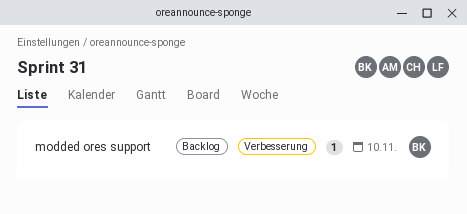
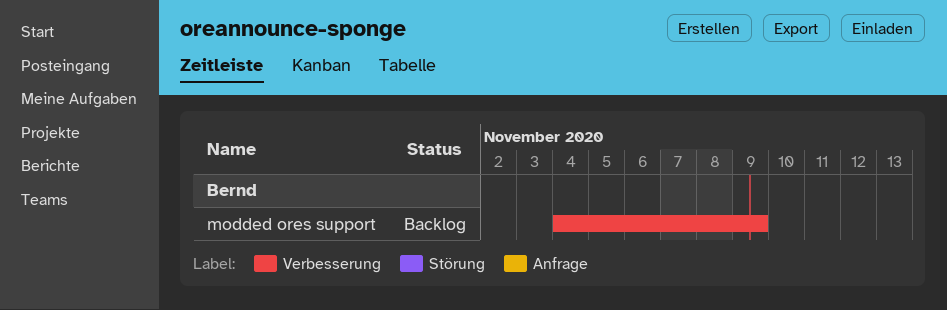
modded ores support, due: Nov 10 -> Nov 9

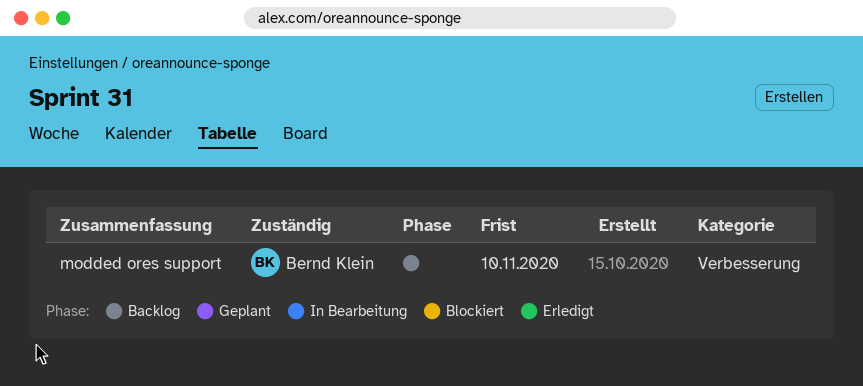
modded ores support, due: Nov 9 -> Nov 10

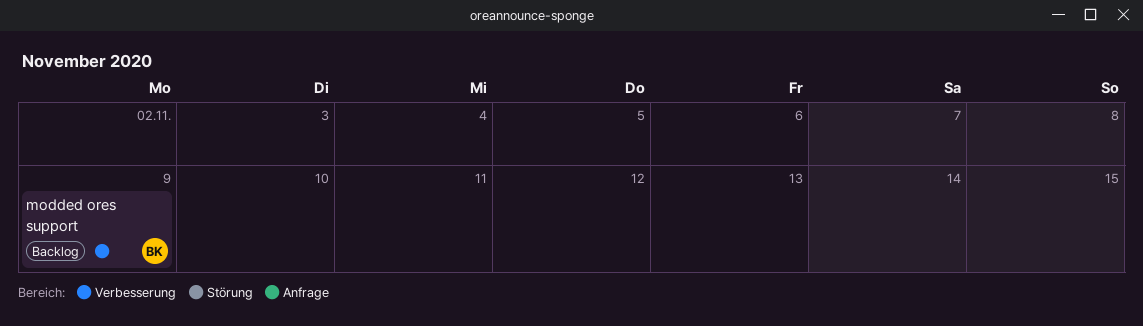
modded ores support, due: Nov 10 -> Nov 9

